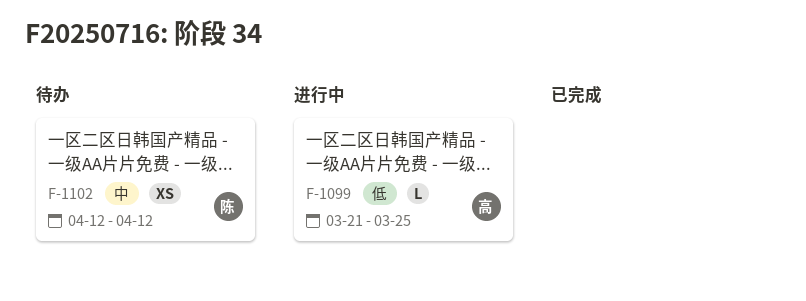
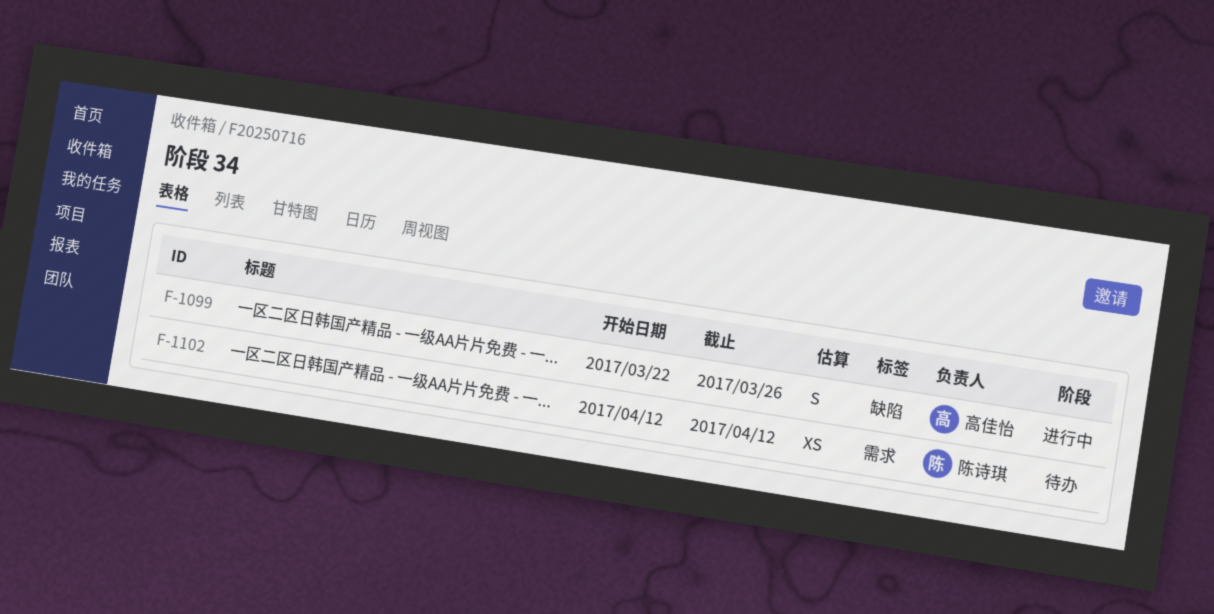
F-1099, estimate: L -> S
F-1099, start: Mar 21 -> Mar 22
F-1099, due: Mar 25 -> Mar 26

